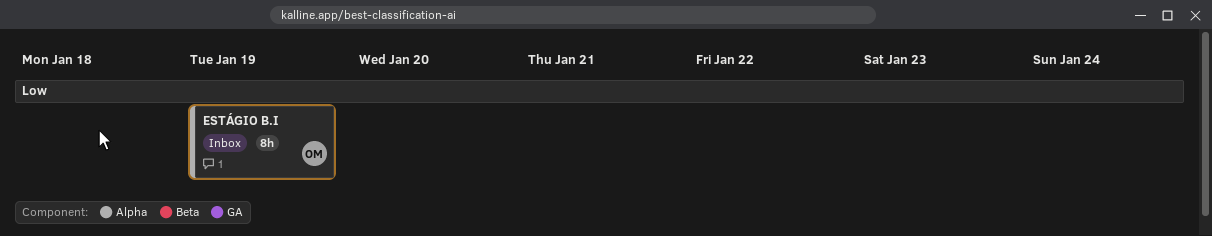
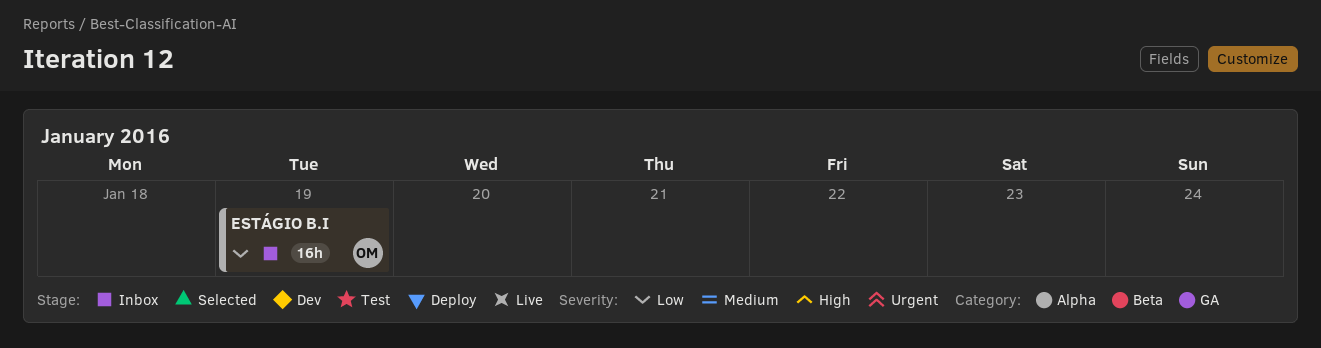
ESTÁGIO B.I, estimate: 8h -> 16h

